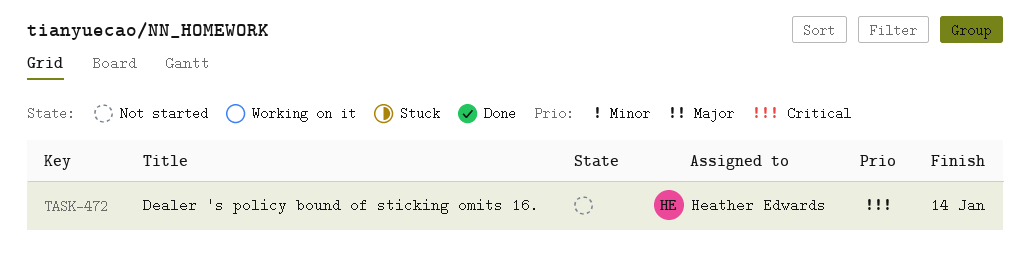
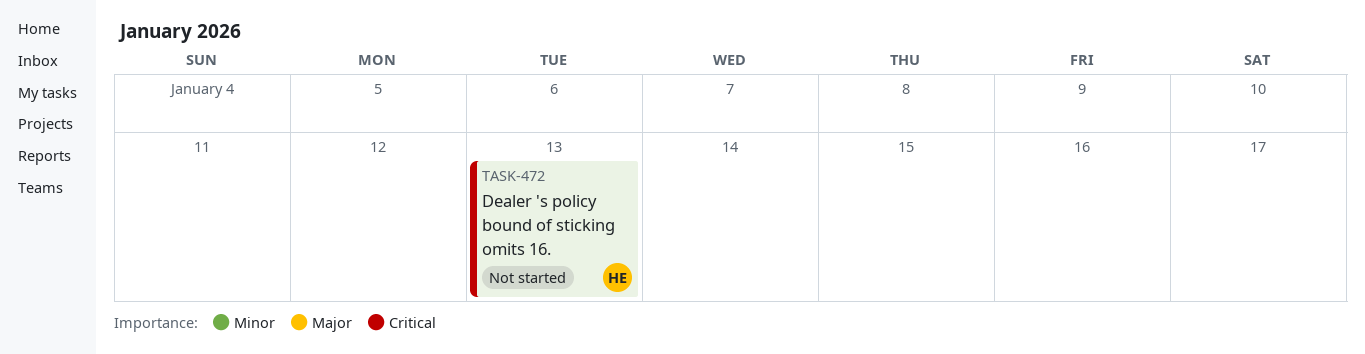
TASK-472, due: Jan 14 -> Jan 13

